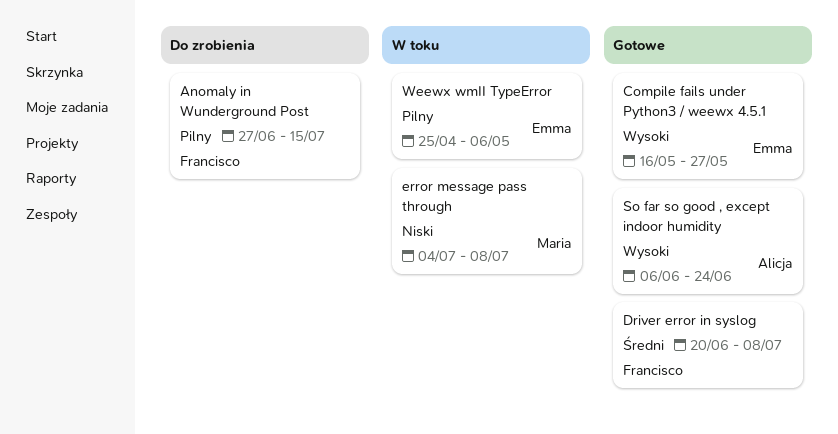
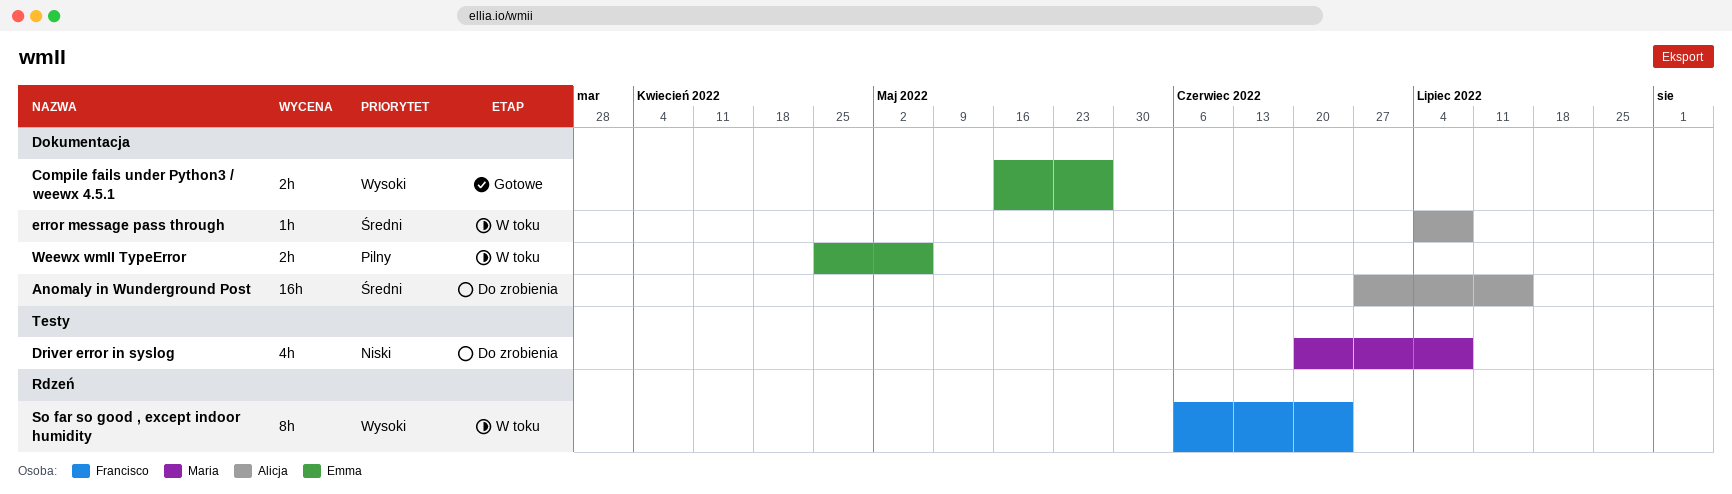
Anomaly in Wunderground Post, owner: Francisco -> Alicja
Anomaly in Wunderground Post, priority: Pilny -> Średni
Driver error in syslog, status: Gotowe -> Do zrobienia
Driver error in syslog, owner: Francisco -> Maria
Driver error in syslog, priority: Średni -> Niski
error message pass through, owner: Maria -> Alicja
error message pass through, priority: Niski -> Średni
So far so good , except indoor humidity, status: Gotowe -> W toku
So far so good , except indoor humidity, owner: Alicja -> Francisco

